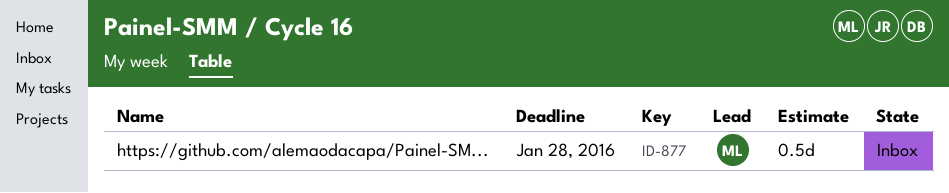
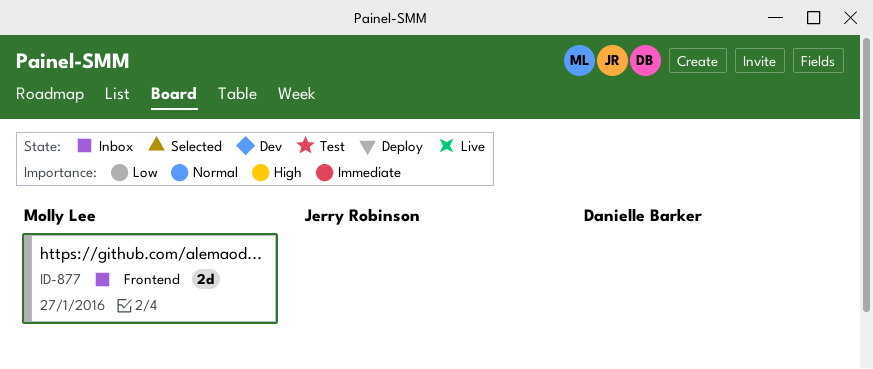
ID-877, estimate: 0.5d -> 2d
ID-877, due: Jan 28 -> Jan 27

